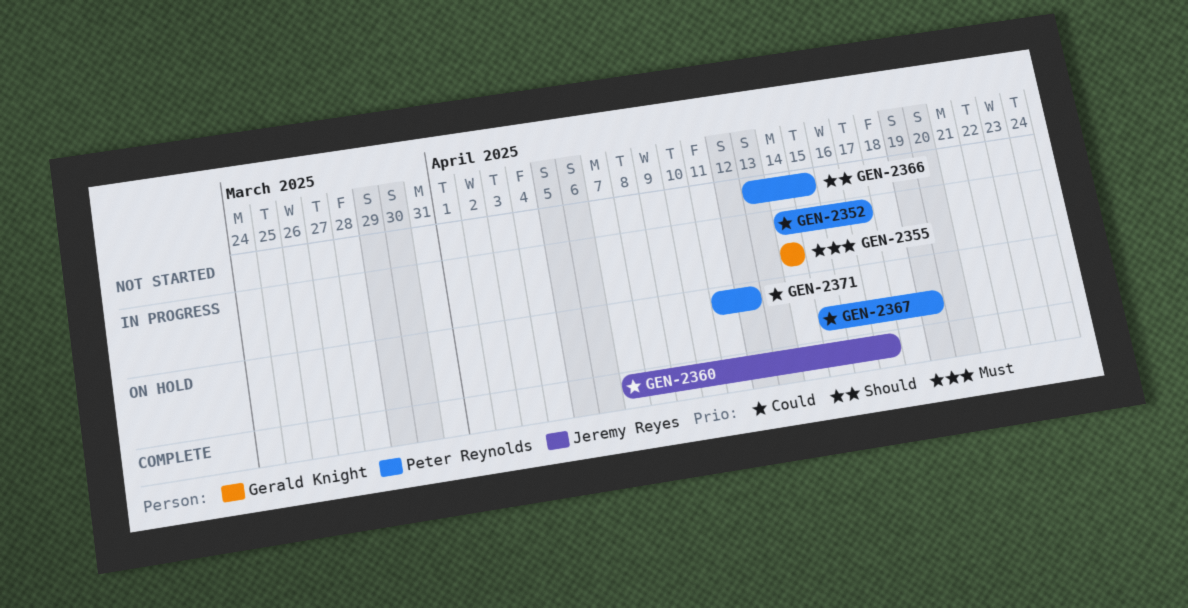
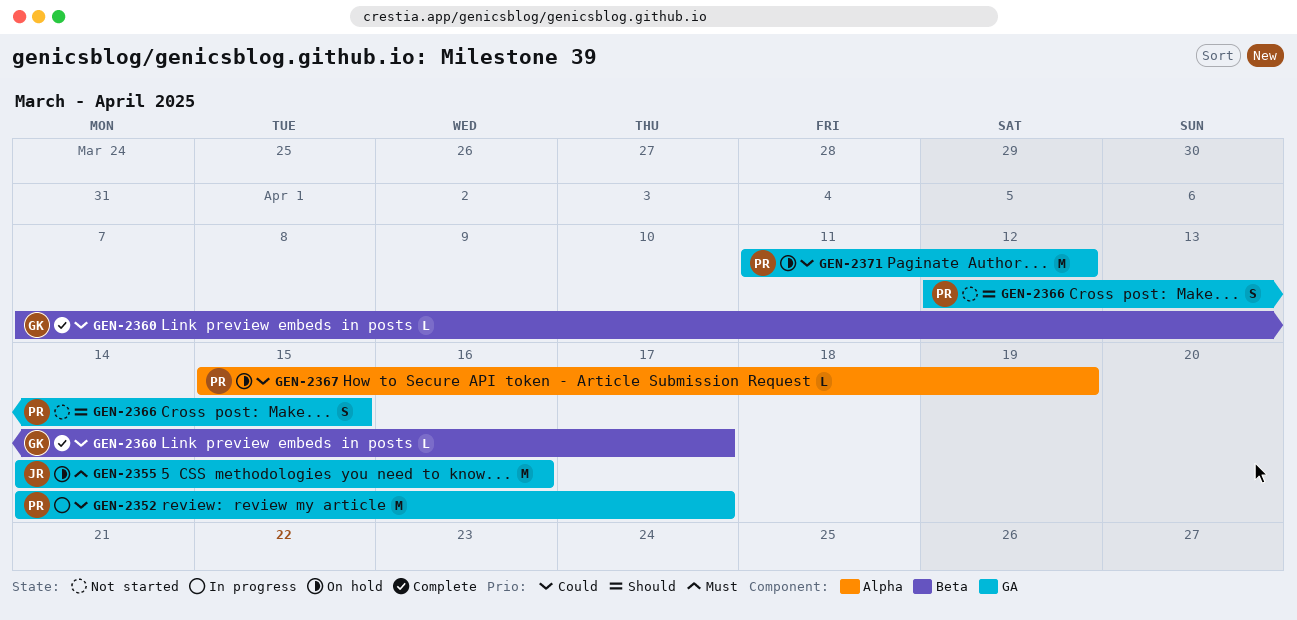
GEN-2355, status: In progress -> On hold
GEN-2355, owner: Gerald Knight -> Jeremy Reyes
GEN-2355, due: Apr 14 -> Apr 16
GEN-2360, owner: Jeremy Reyes -> Gerald Knight
GEN-2366, start: Apr 13 -> Apr 12

